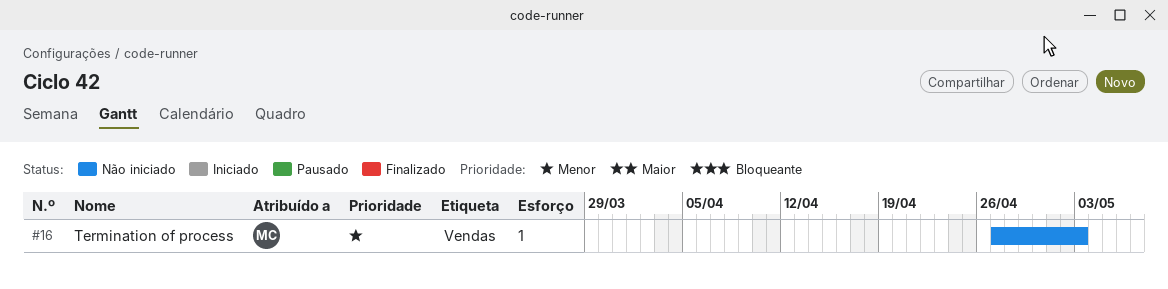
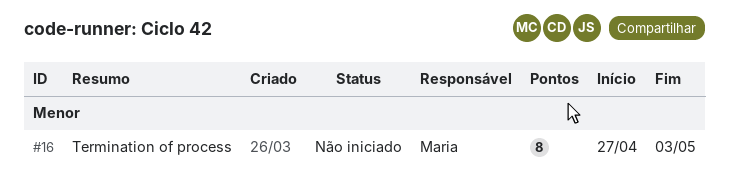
#16, estimate: 1 -> 8

